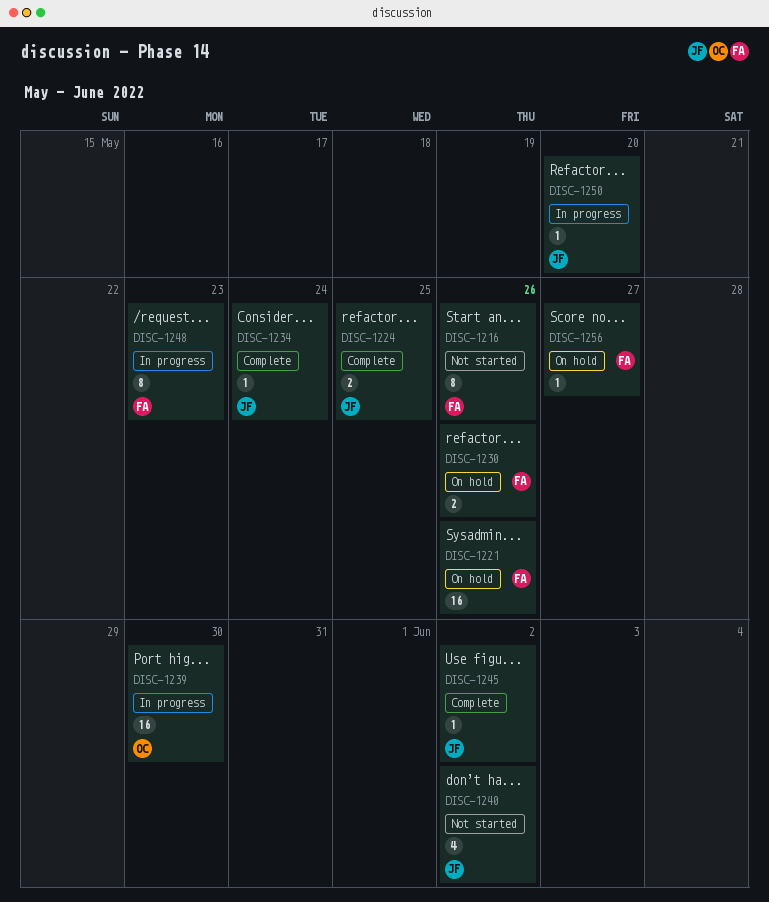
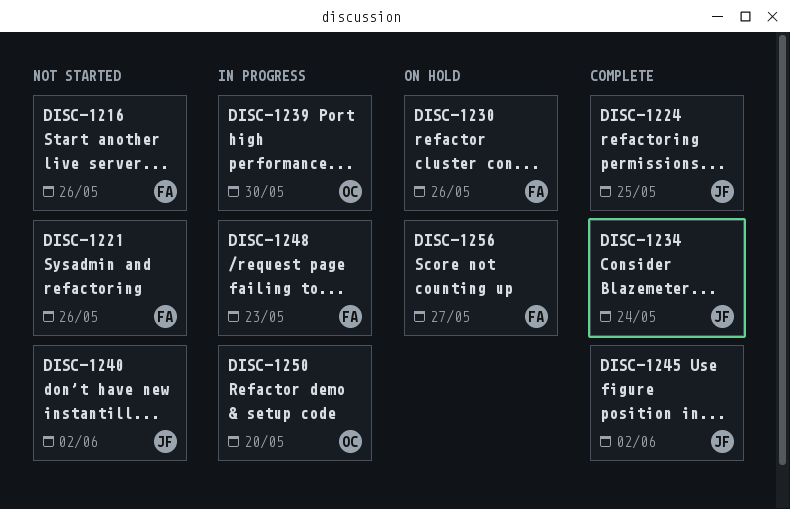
DISC-1221, status: On hold -> Not started
DISC-1250, owner: JF -> OC

